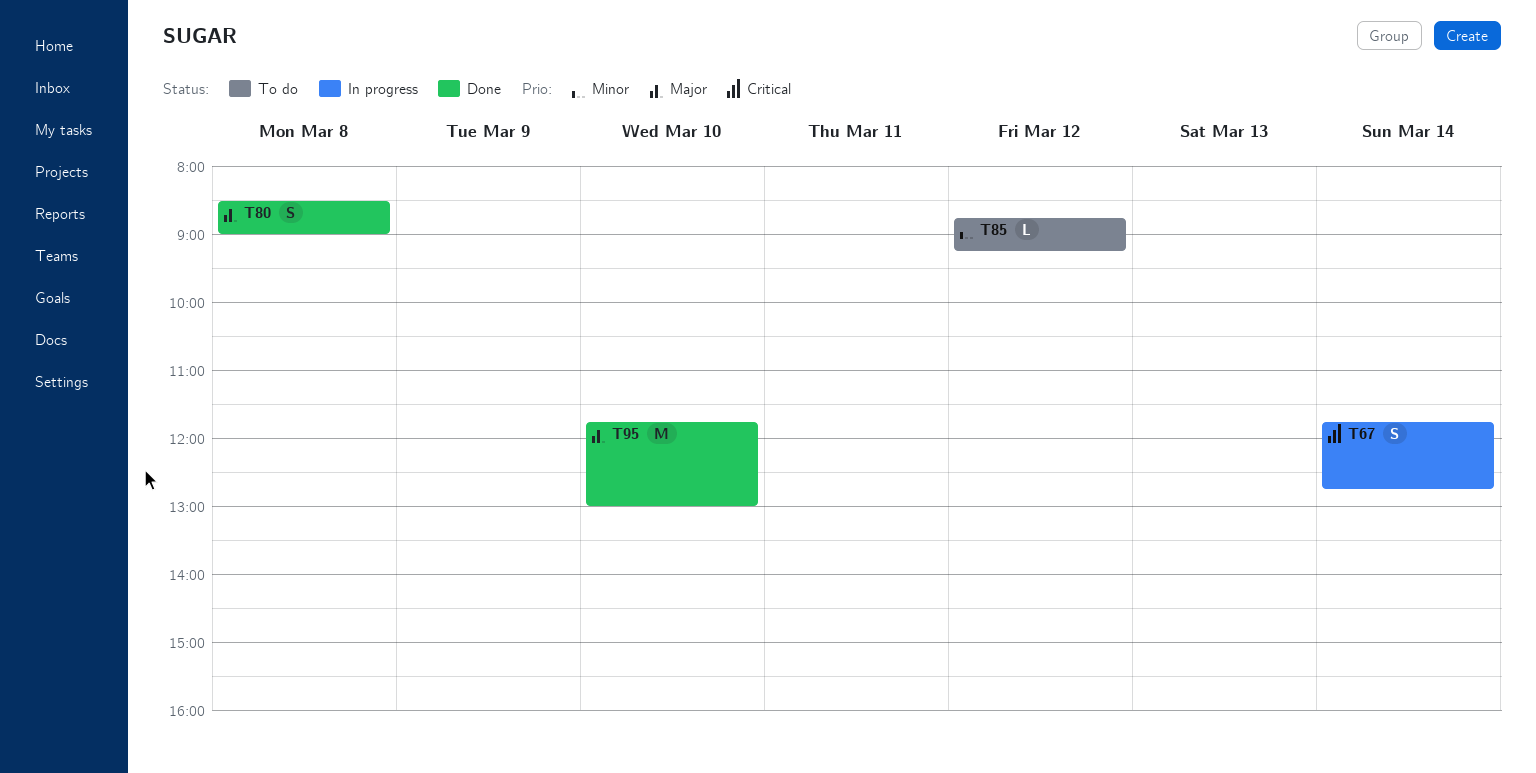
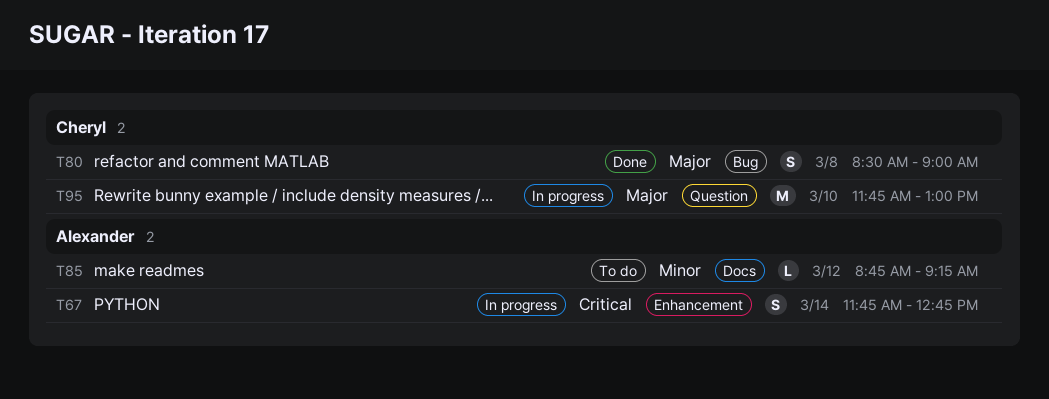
T95, status: Done -> In progress

